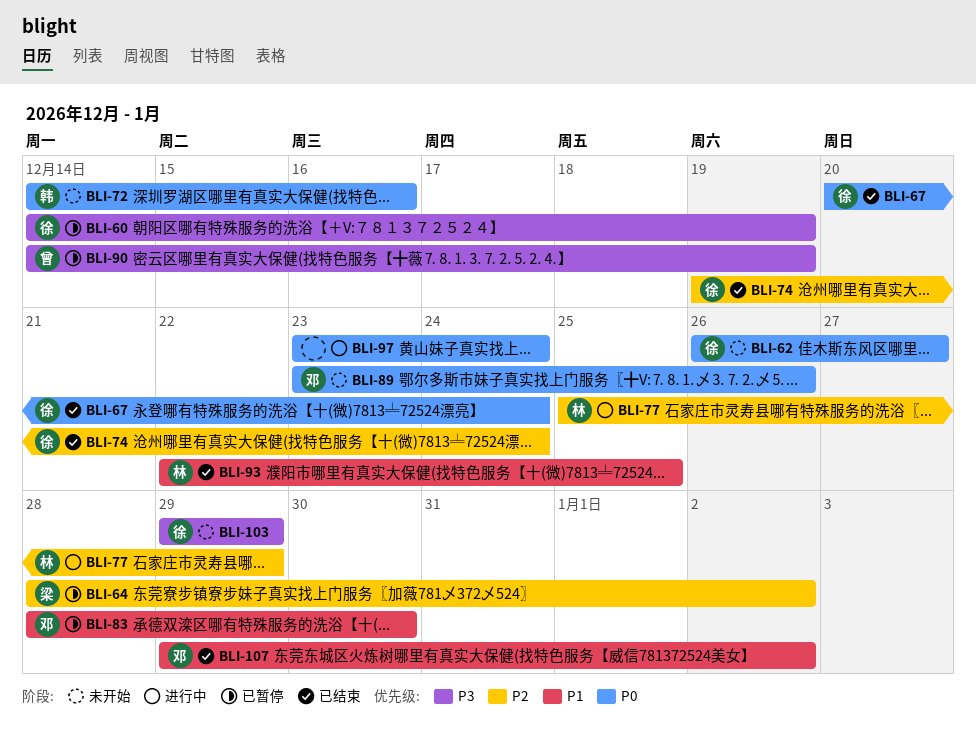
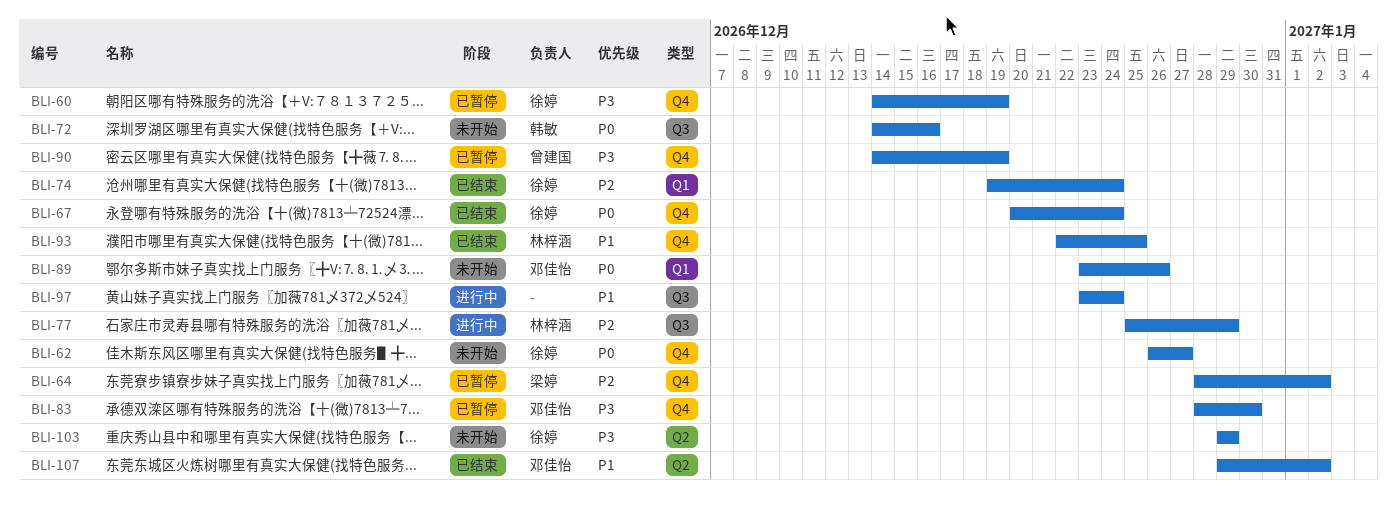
BLI-83, priority: P1 -> P3
BLI-97, priority: P0 -> P1

